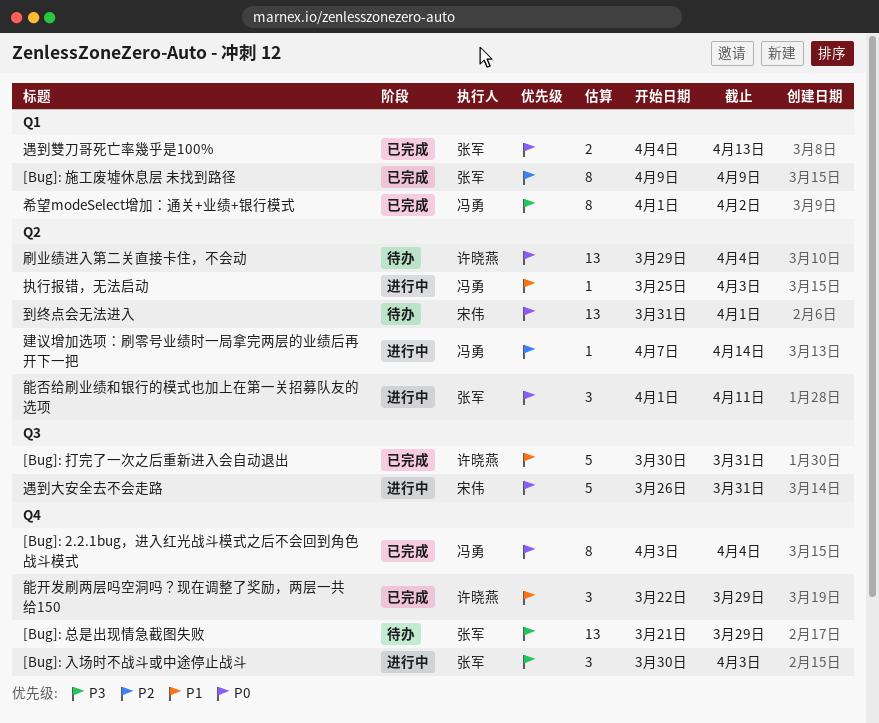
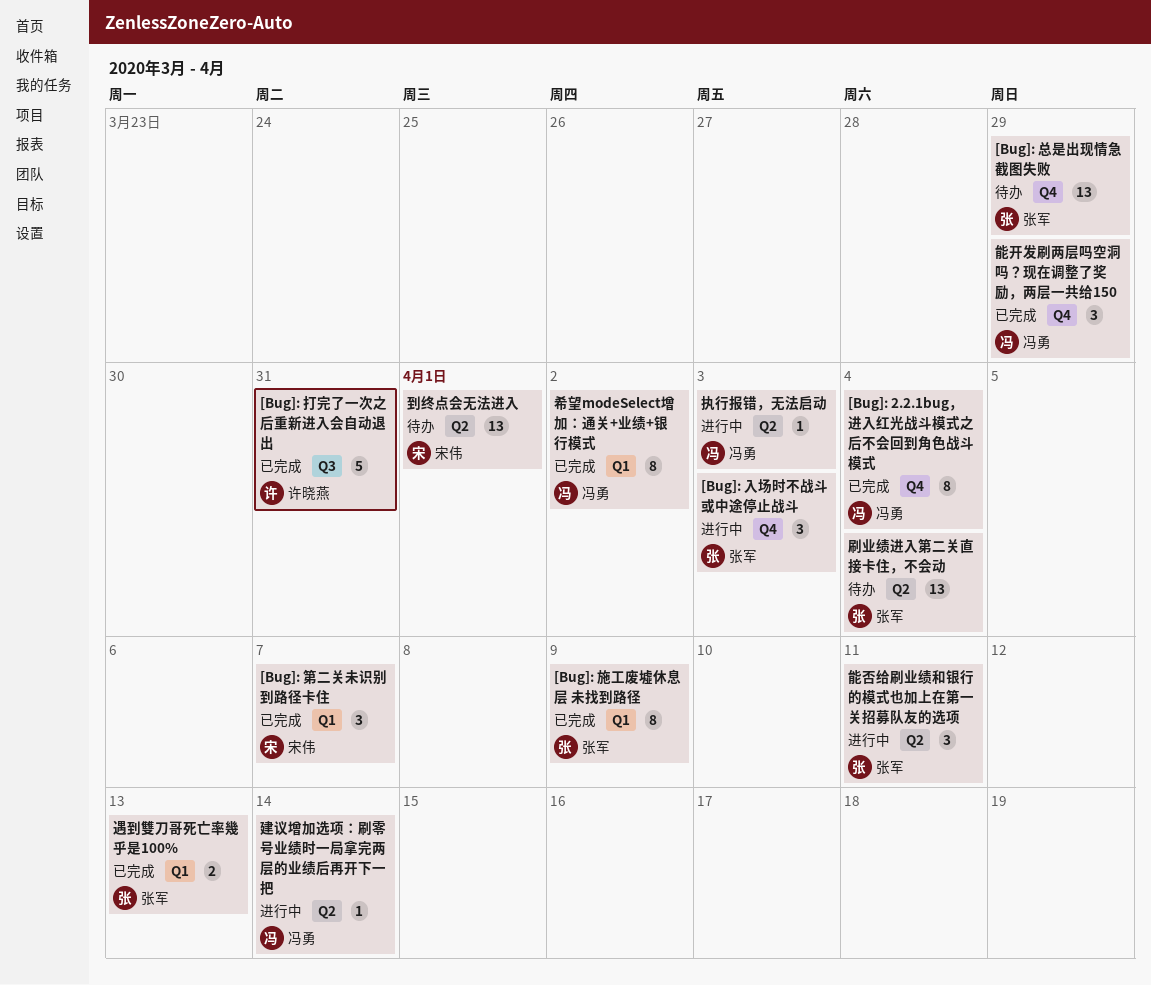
[Bug]: 第二关未识别到路径卡住: none -> present
刷业绩进入第二关直接卡住，不会动, owner: 许晓燕 -> 张军
能开发刷两层吗空洞吗？现在调整了奖励，两层一共给150, owner: 许晓燕 -> 冯勇
遇到大安全去不会走路: present -> none

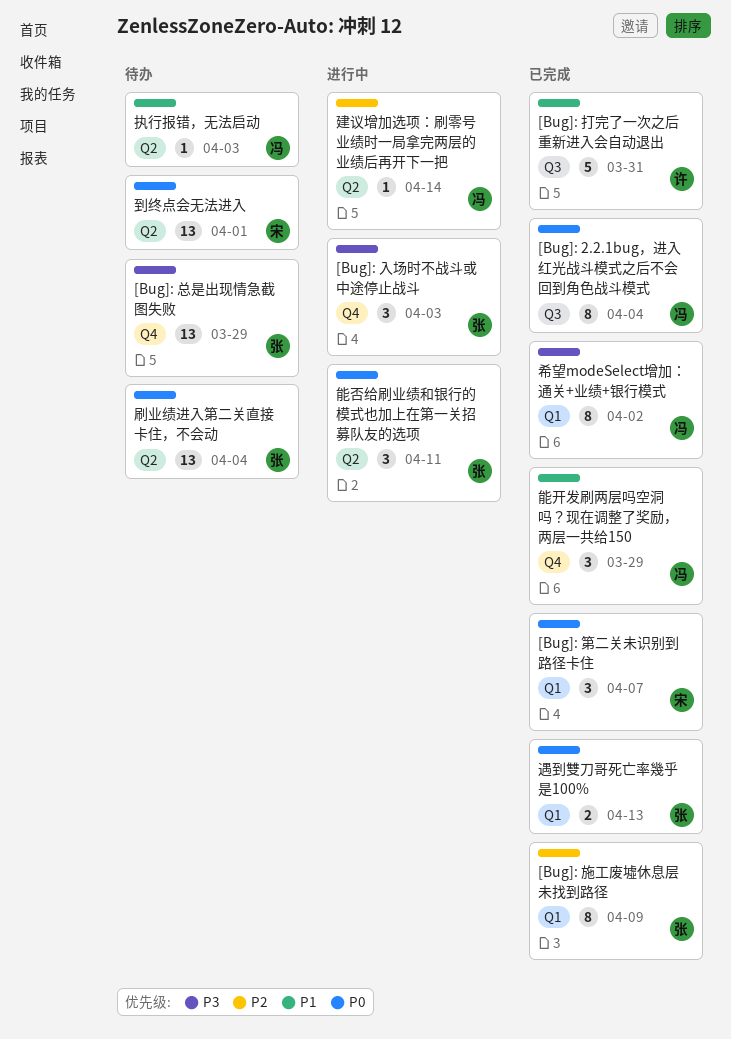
[Bug]: 2.2.1bug，进入红光战斗模式之后不会回到角色战斗模式, label: Q4 -> Q3
执行报错，无法启动, status: 进行中 -> 待办

